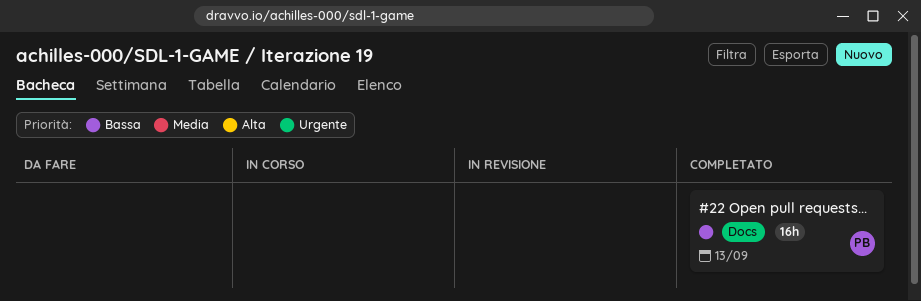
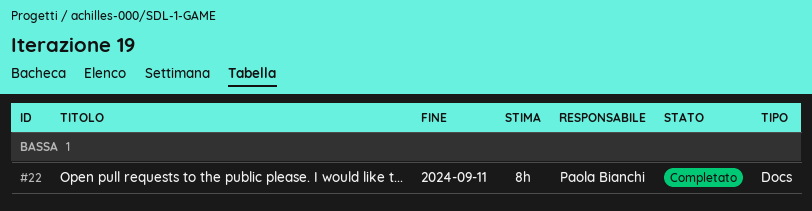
#22, estimate: 16h -> 8h
#22, due: Sep 13 -> Sep 11

